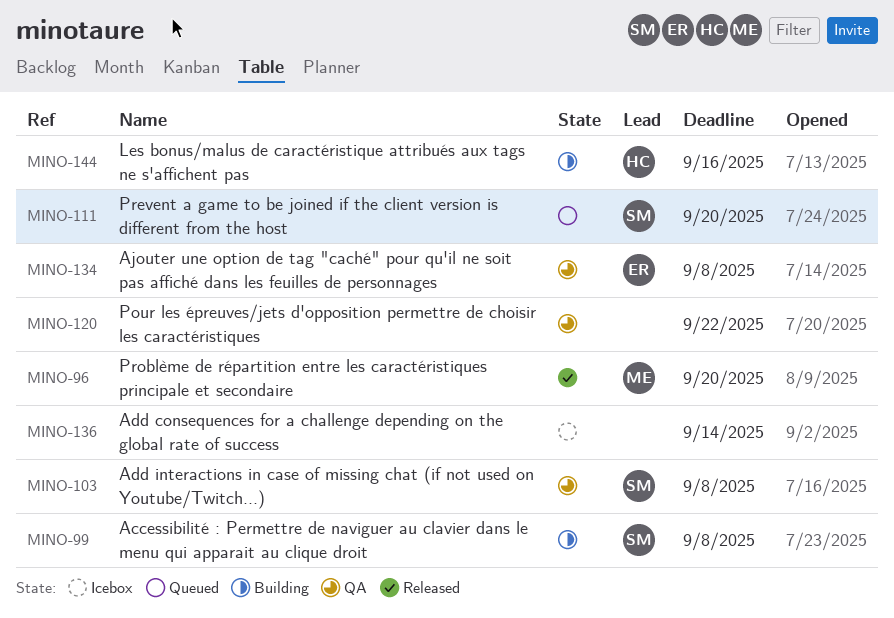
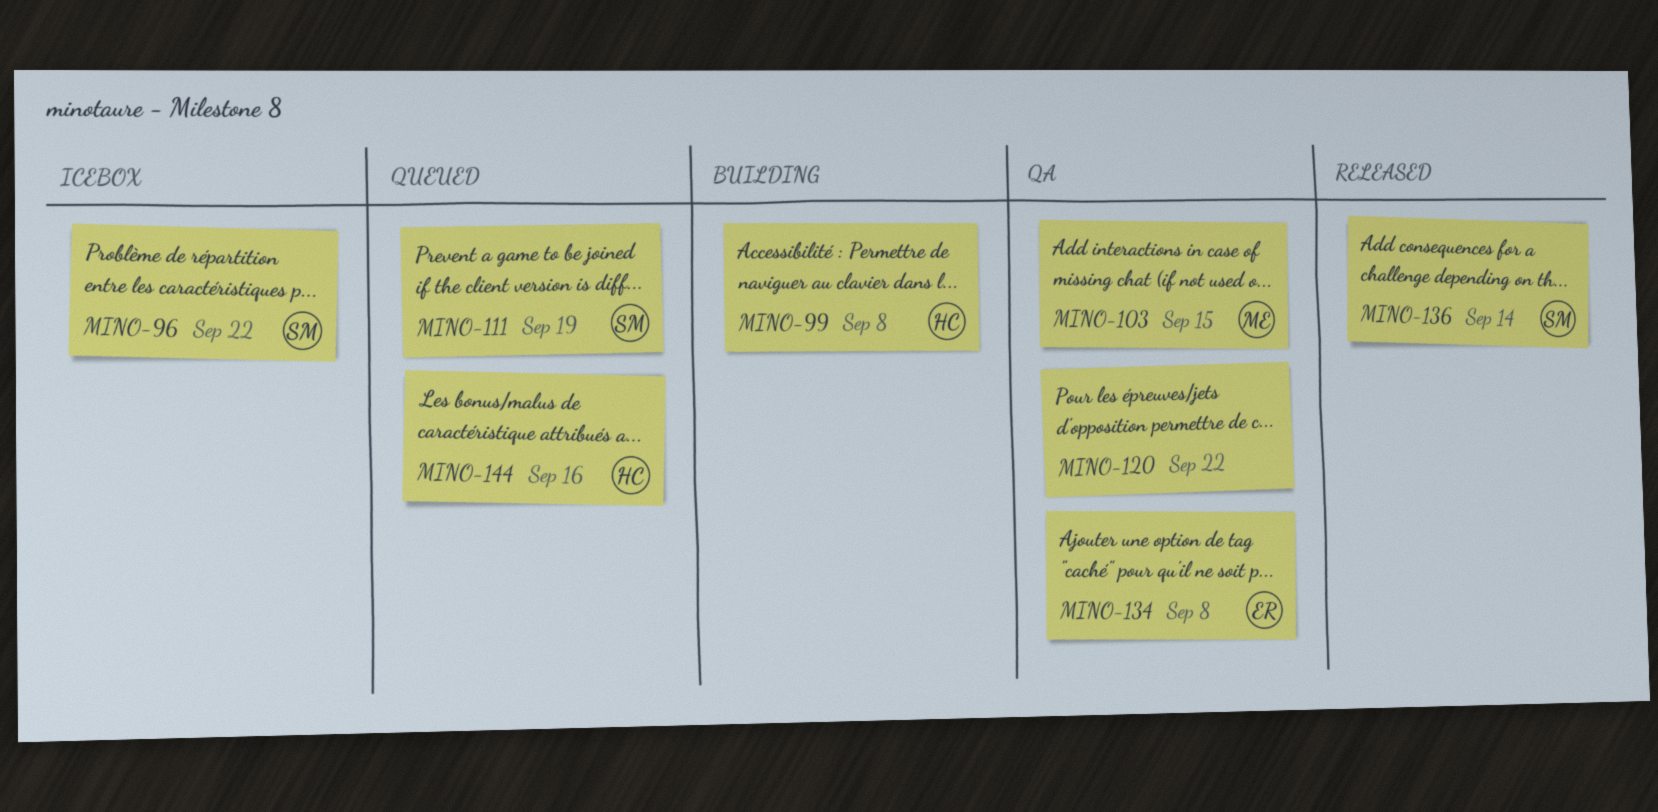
MINO-96, status: Released -> Icebox
MINO-96, owner: ME -> SM
MINO-96, due: Sep 20 -> Sep 22
MINO-99, owner: SM -> HC
MINO-103, owner: SM -> ME
MINO-103, due: Sep 8 -> Sep 15
MINO-111, due: Sep 20 -> Sep 19
MINO-136, status: Icebox -> Released
MINO-136, owner: none -> SM
MINO-144, status: Building -> Queued

